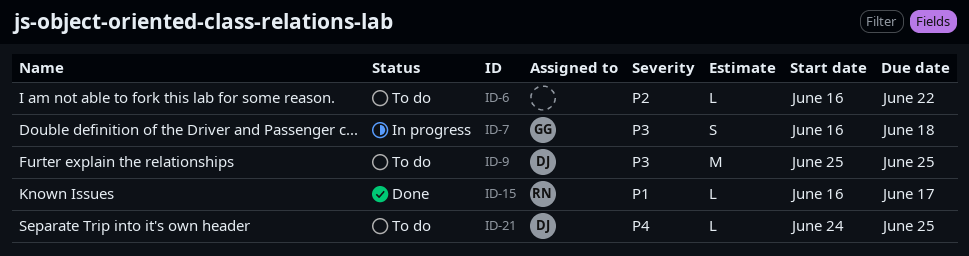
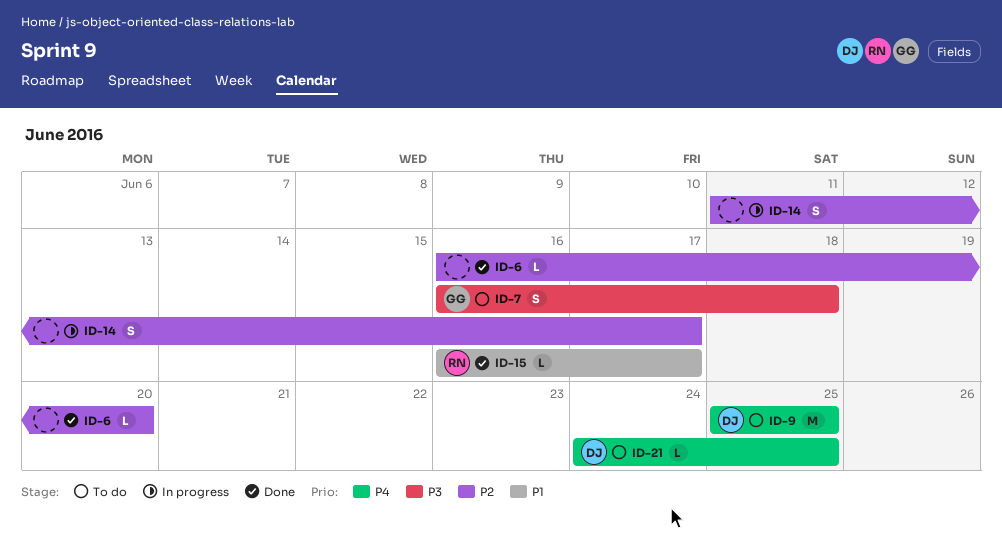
ID-6, status: To do -> Done
ID-6, due: Jun 22 -> Jun 20
ID-7, status: In progress -> To do
ID-9, priority: P3 -> P4
ID-14: none -> present

